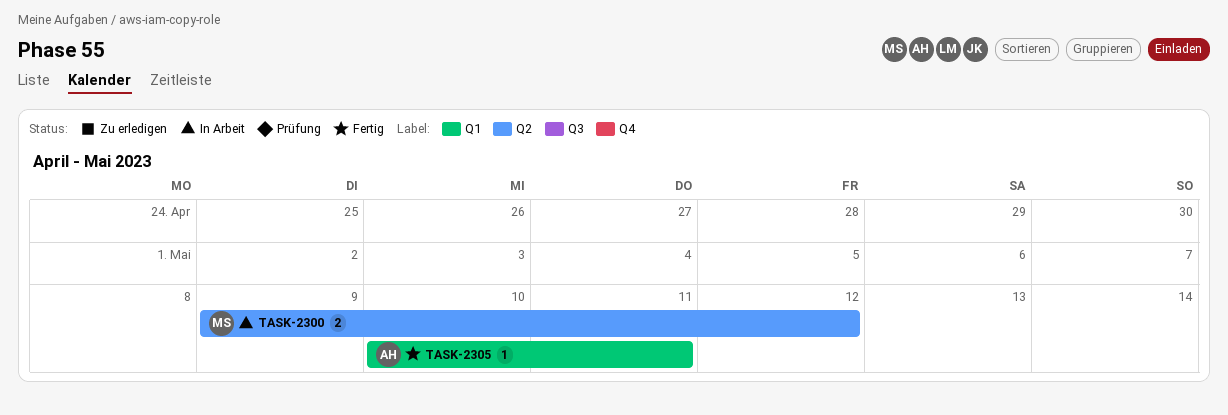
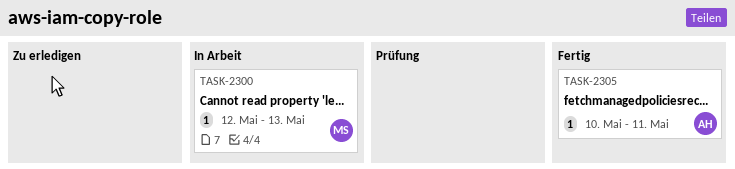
TASK-2300, estimate: 2 -> 1
TASK-2300, start: May 9 -> May 12
TASK-2300, due: May 12 -> May 13

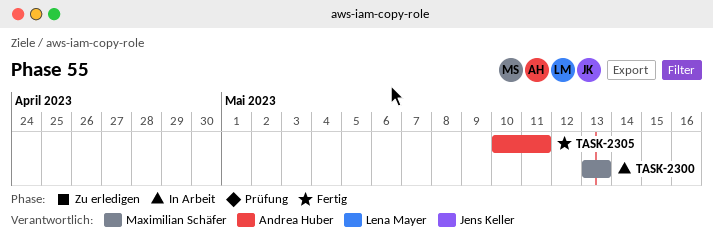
TASK-2300, start: May 12 -> May 13

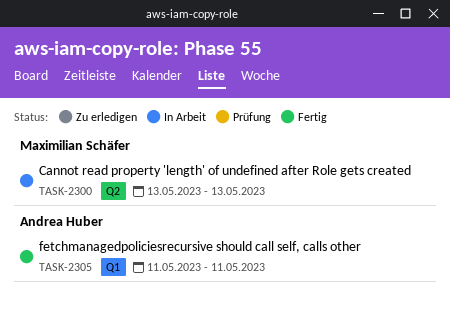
TASK-2305, start: May 10 -> May 11

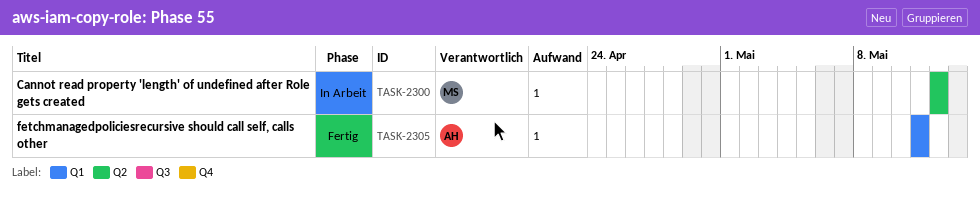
TASK-2300, start: May 13 -> May 12
TASK-2300, due: May 13 -> May 12

